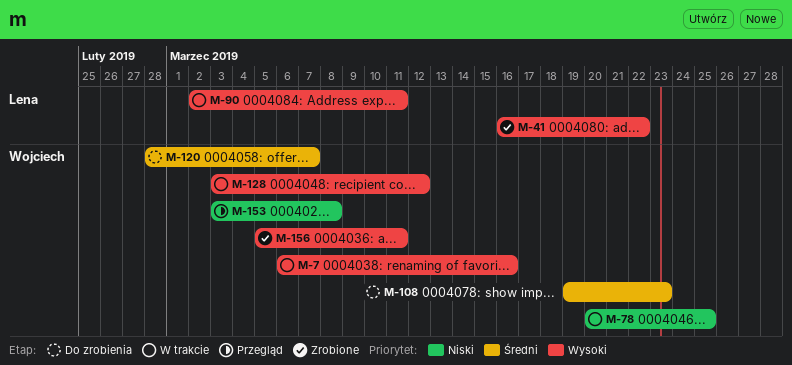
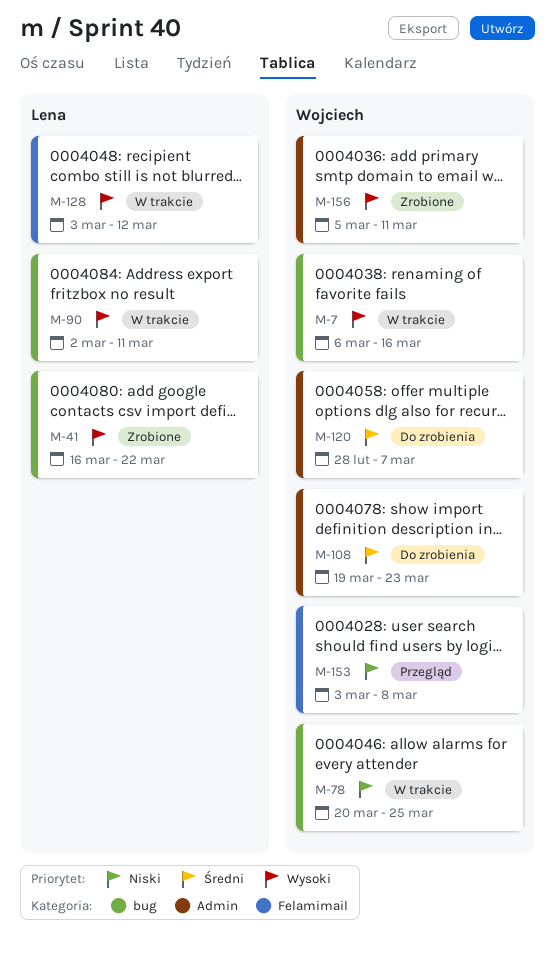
M-128, owner: Wojciech -> Lena

